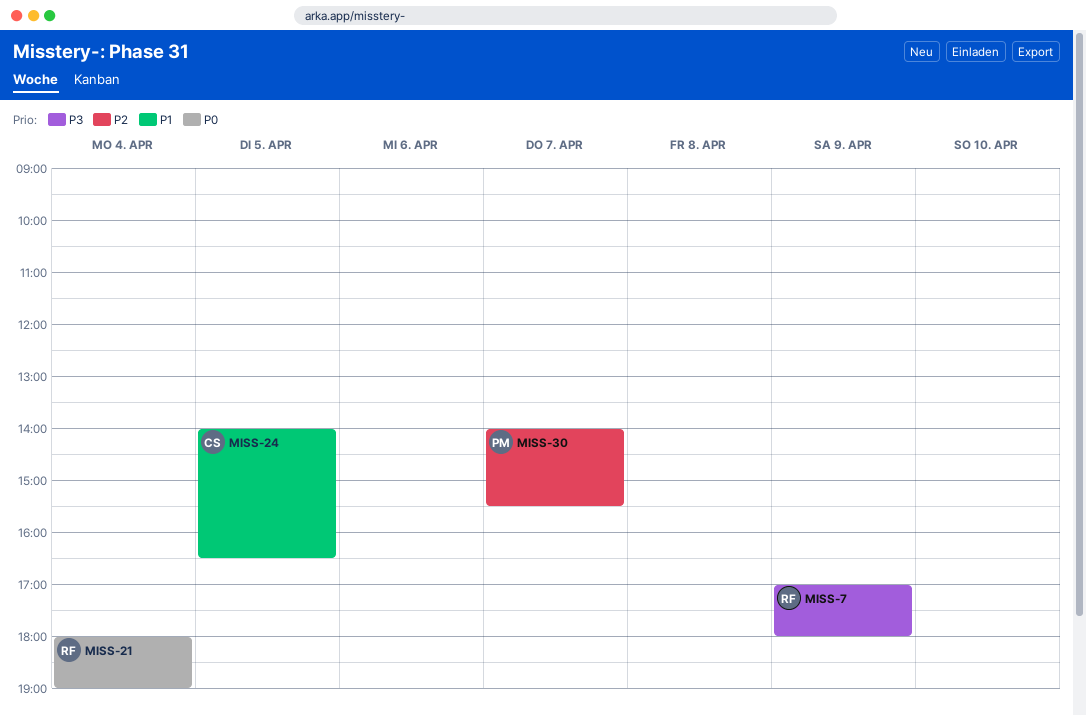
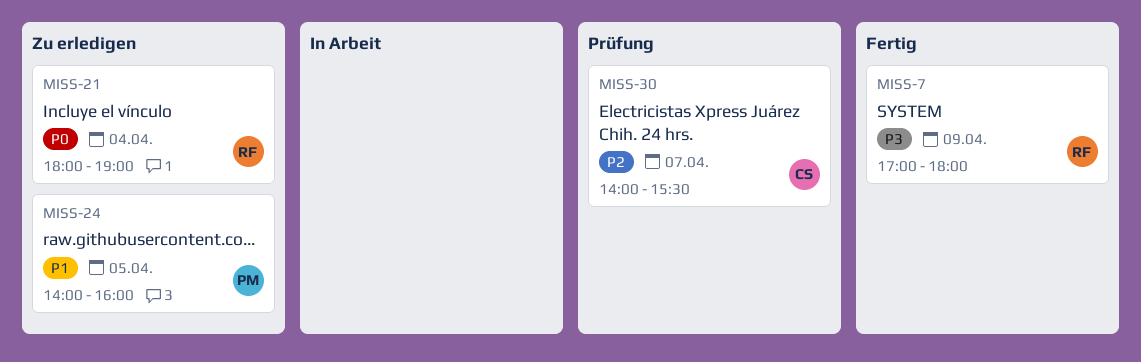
MISS-24, owner: CS -> PM
MISS-24, ends: 16:30 -> 16:00
MISS-30, owner: PM -> CS

